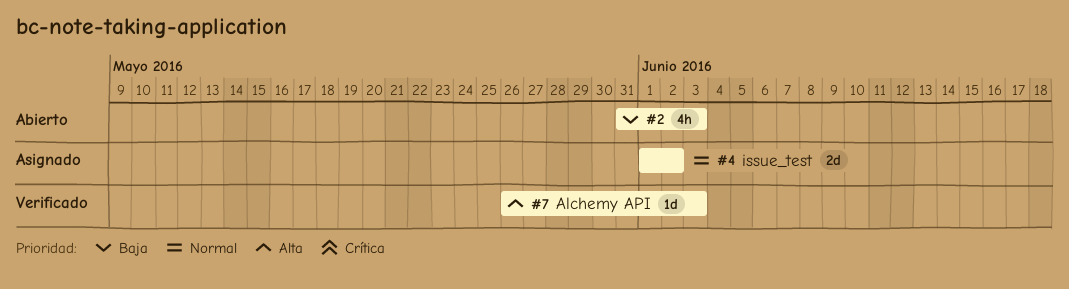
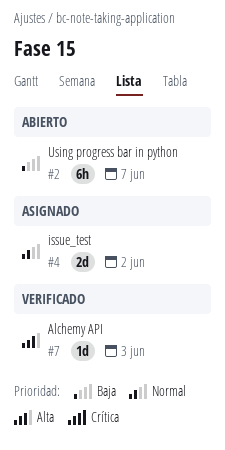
#2, estimate: 4h -> 6h
#2, due: Jun 3 -> Jun 7

